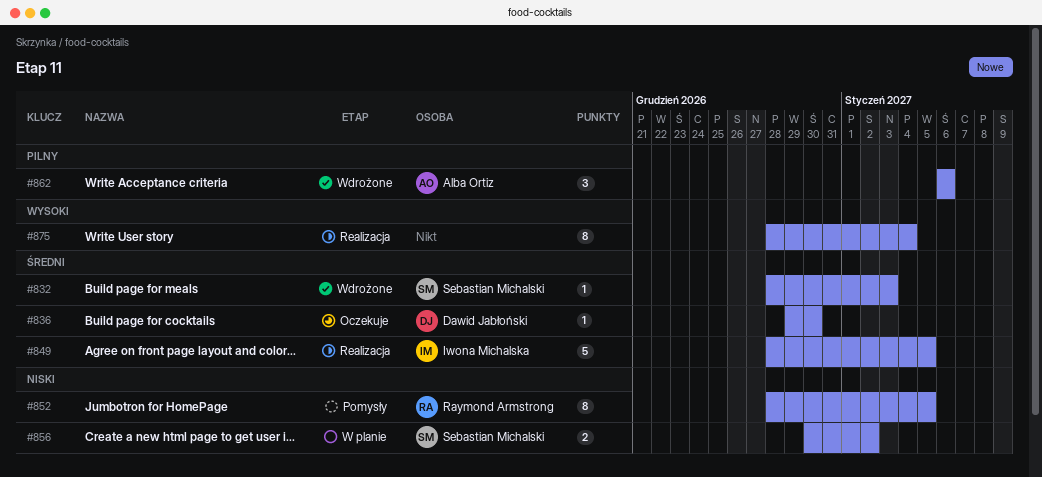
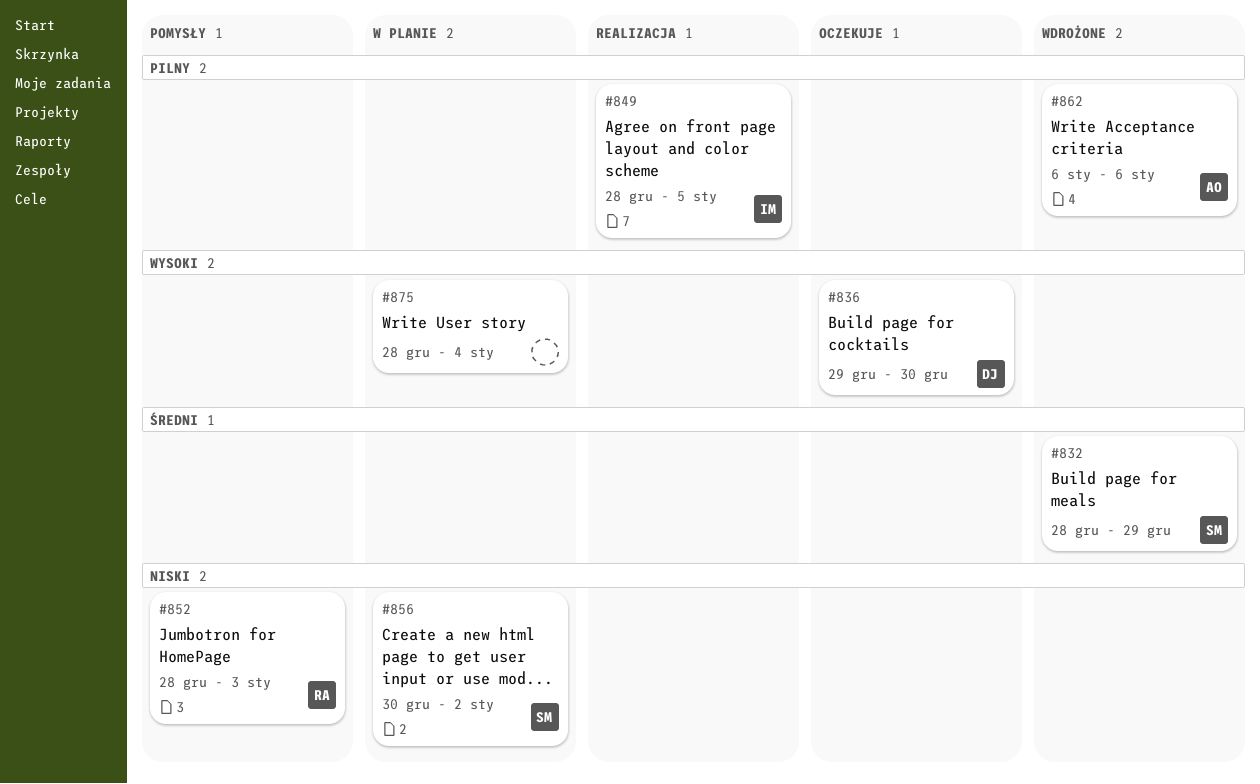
#832, due: Jan 3 -> Dec 29
#836, priority: Średni -> Wysoki
#849, priority: Średni -> Pilny
#852, due: Jan 5 -> Jan 3
#875, status: Realizacja -> W planie

